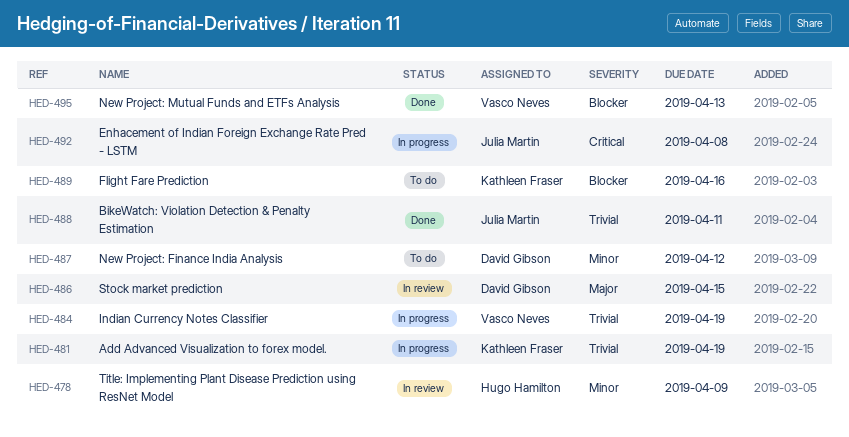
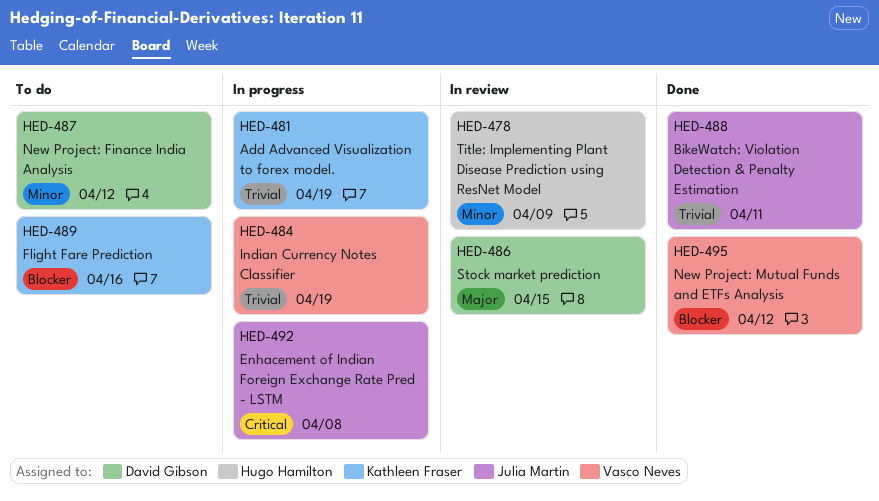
HED-495, due: Apr 13 -> Apr 12

